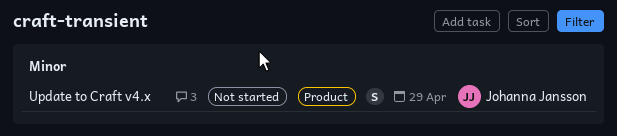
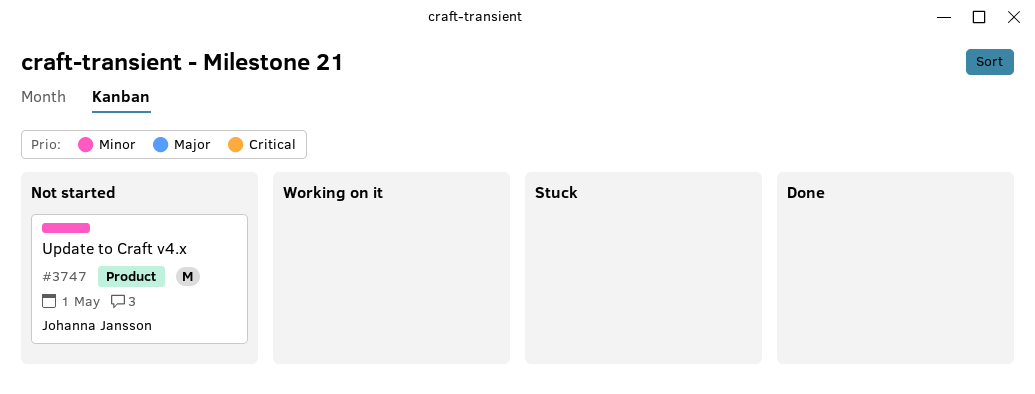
Update to Craft v4.x, estimate: S -> M
Update to Craft v4.x, due: Apr 29 -> May 1

